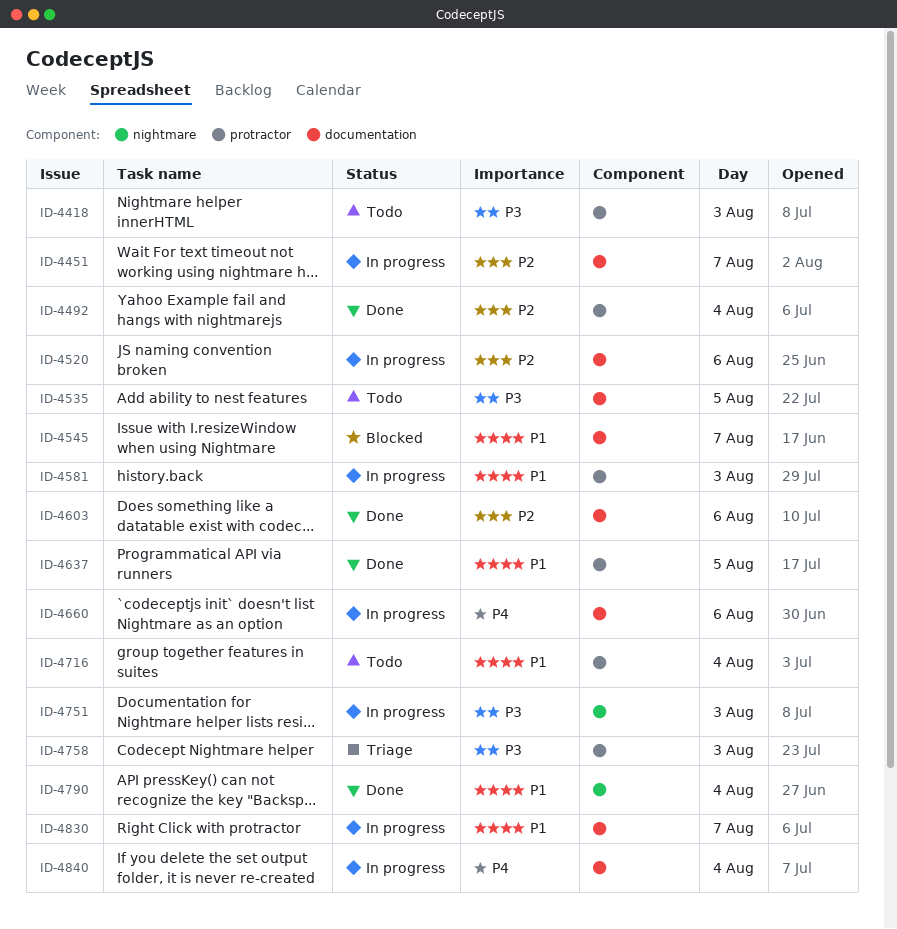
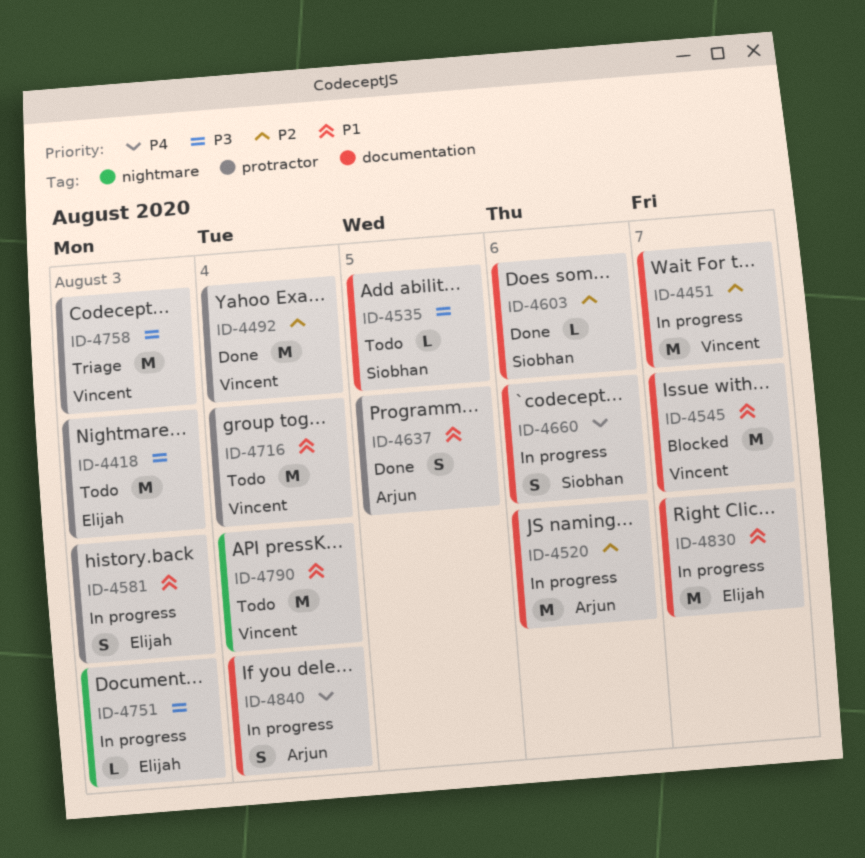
ID-4790, status: Done -> Todo

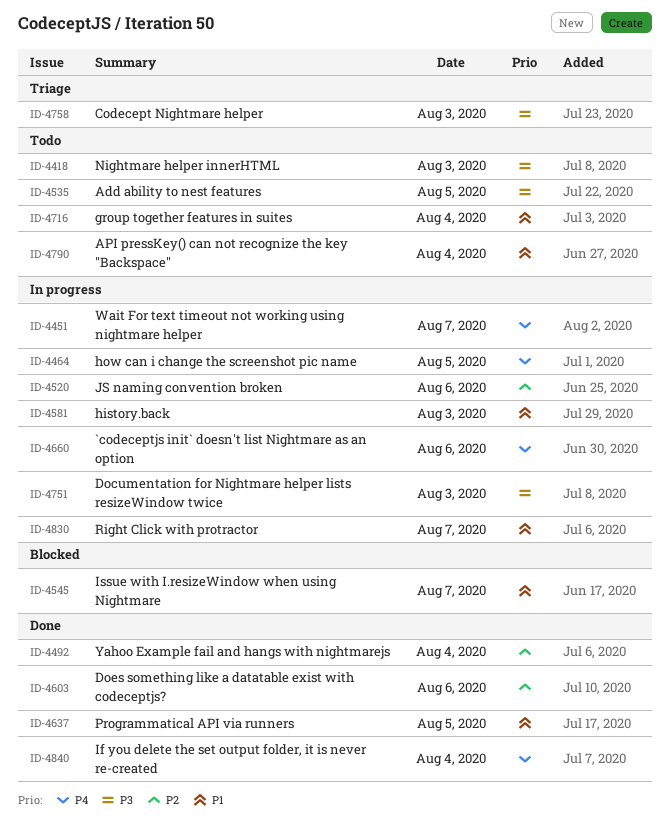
ID-4451, priority: P2 -> P4
ID-4464: none -> present
ID-4840, status: In progress -> Done

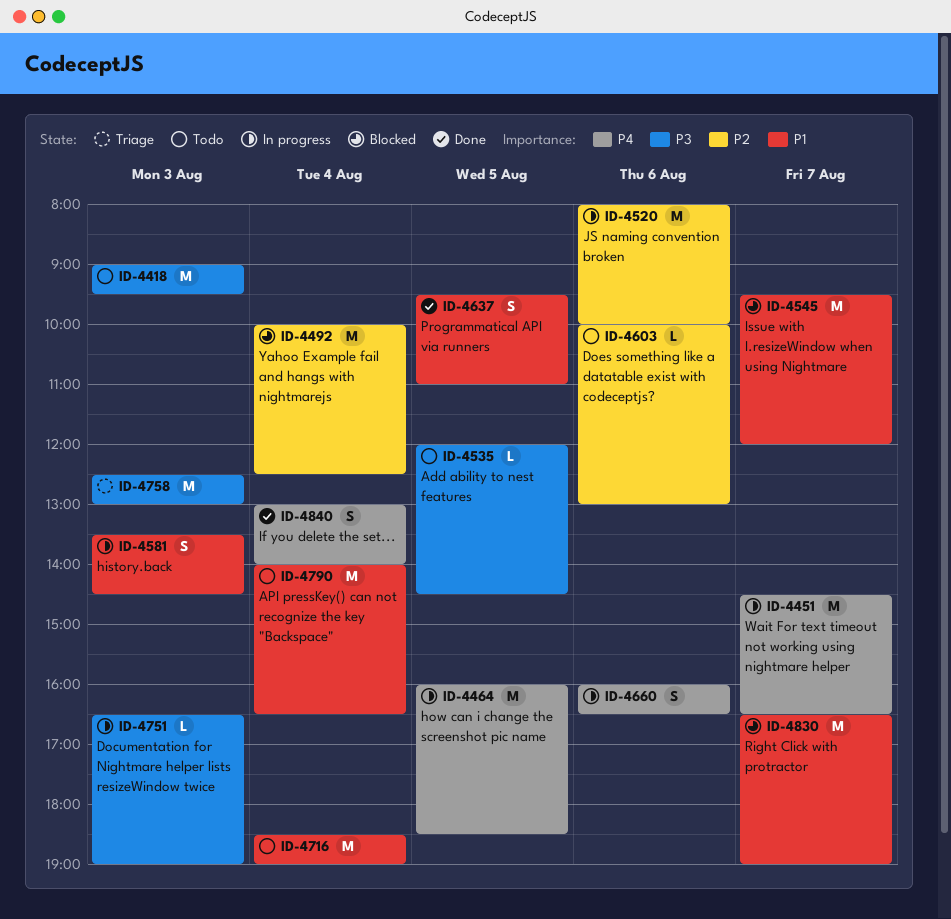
ID-4492, status: Done -> Blocked
ID-4603, status: Done -> Todo
ID-4830, status: In progress -> Blocked

